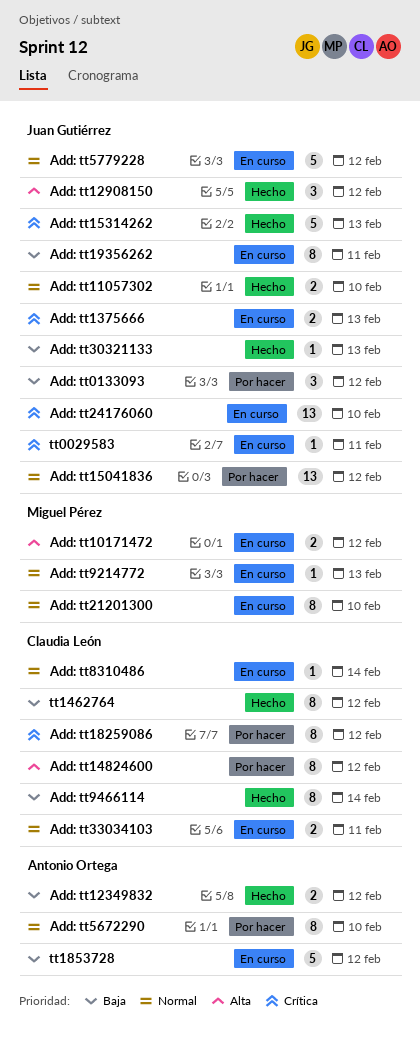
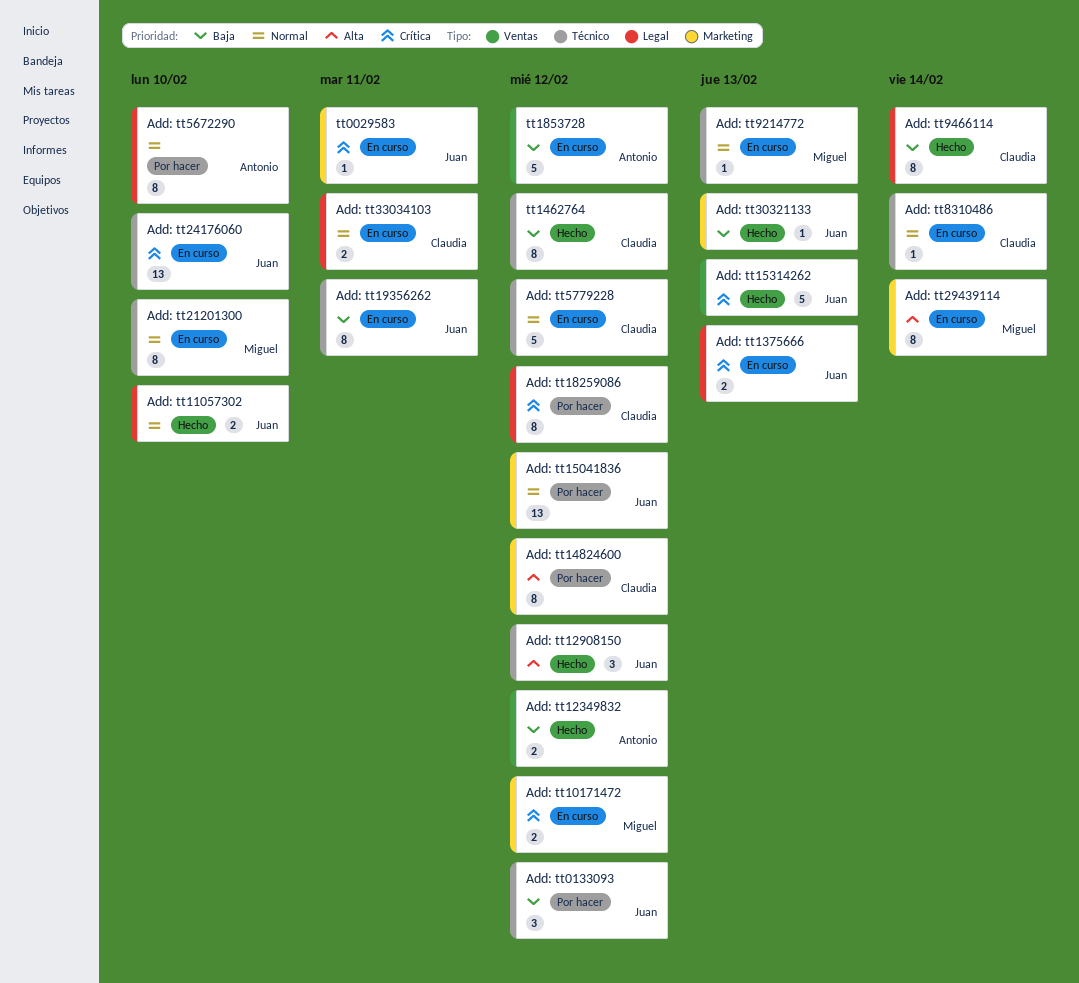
Add: tt10171472, priority: Alta -> Crítica
Add: tt29439114: none -> present
Add: tt5779228, owner: Juan Gutiérrez -> Claudia León

